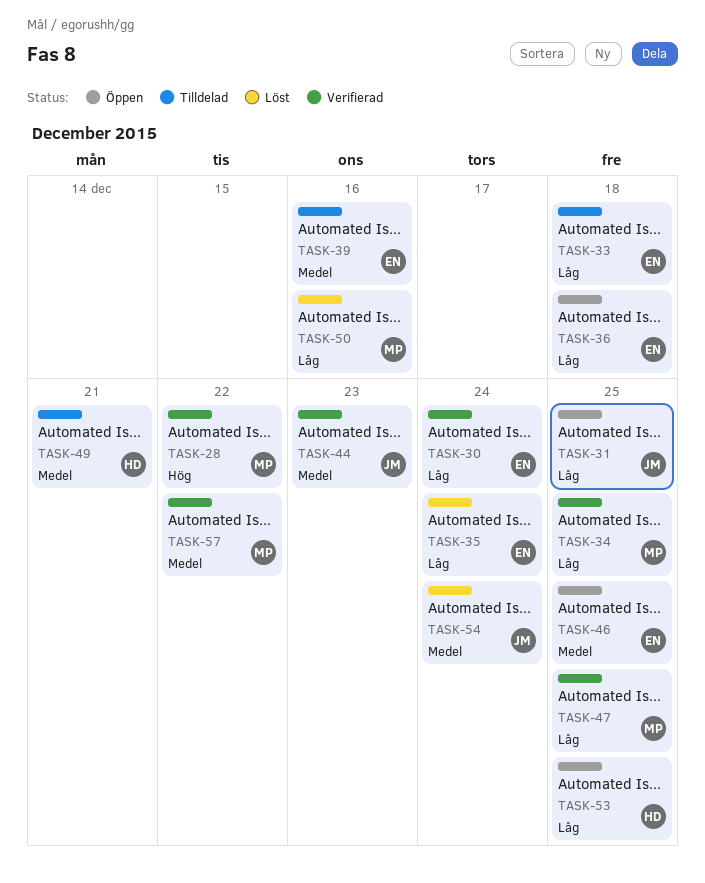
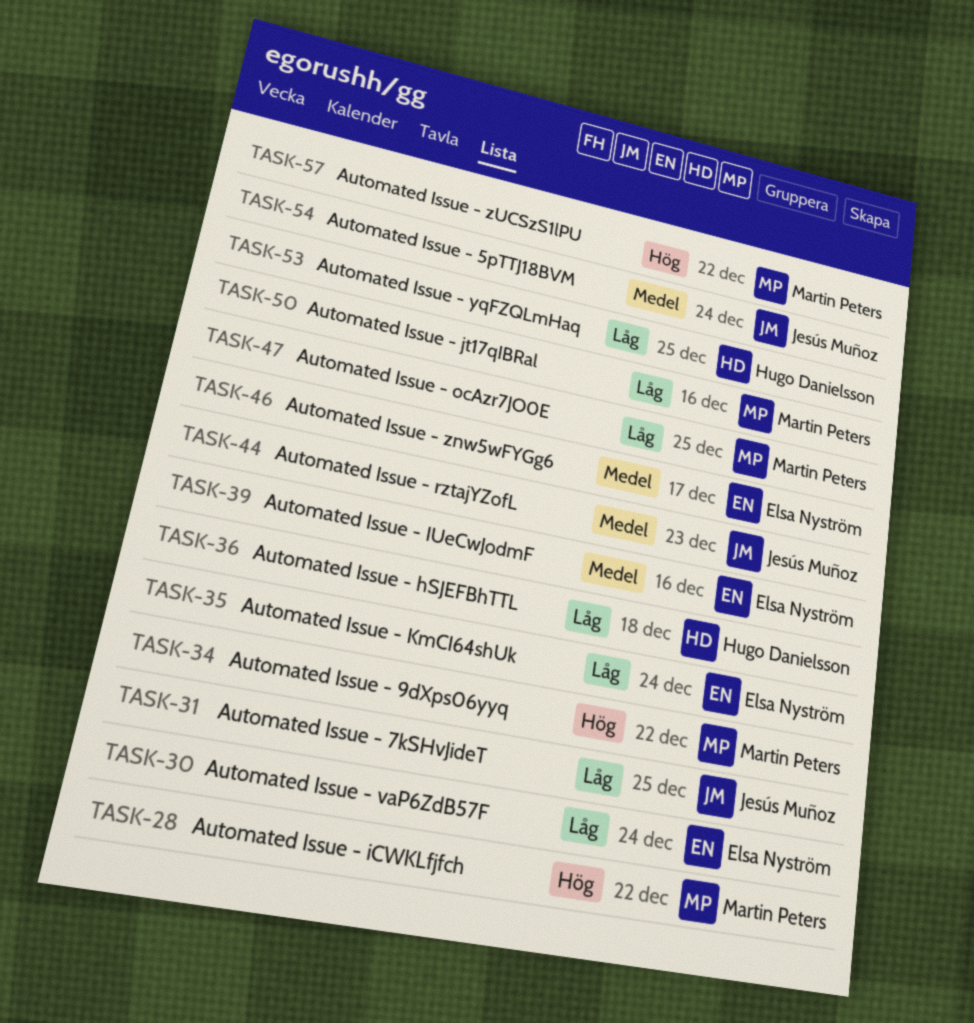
TASK-33: present -> none
TASK-34, priority: Låg -> Hög
TASK-34, due: Dec 25 -> Dec 22
TASK-36, owner: Elsa Nyström -> Hugo Danielsson
TASK-46, due: Dec 25 -> Dec 17
TASK-49: present -> none
TASK-57, priority: Medel -> Hög

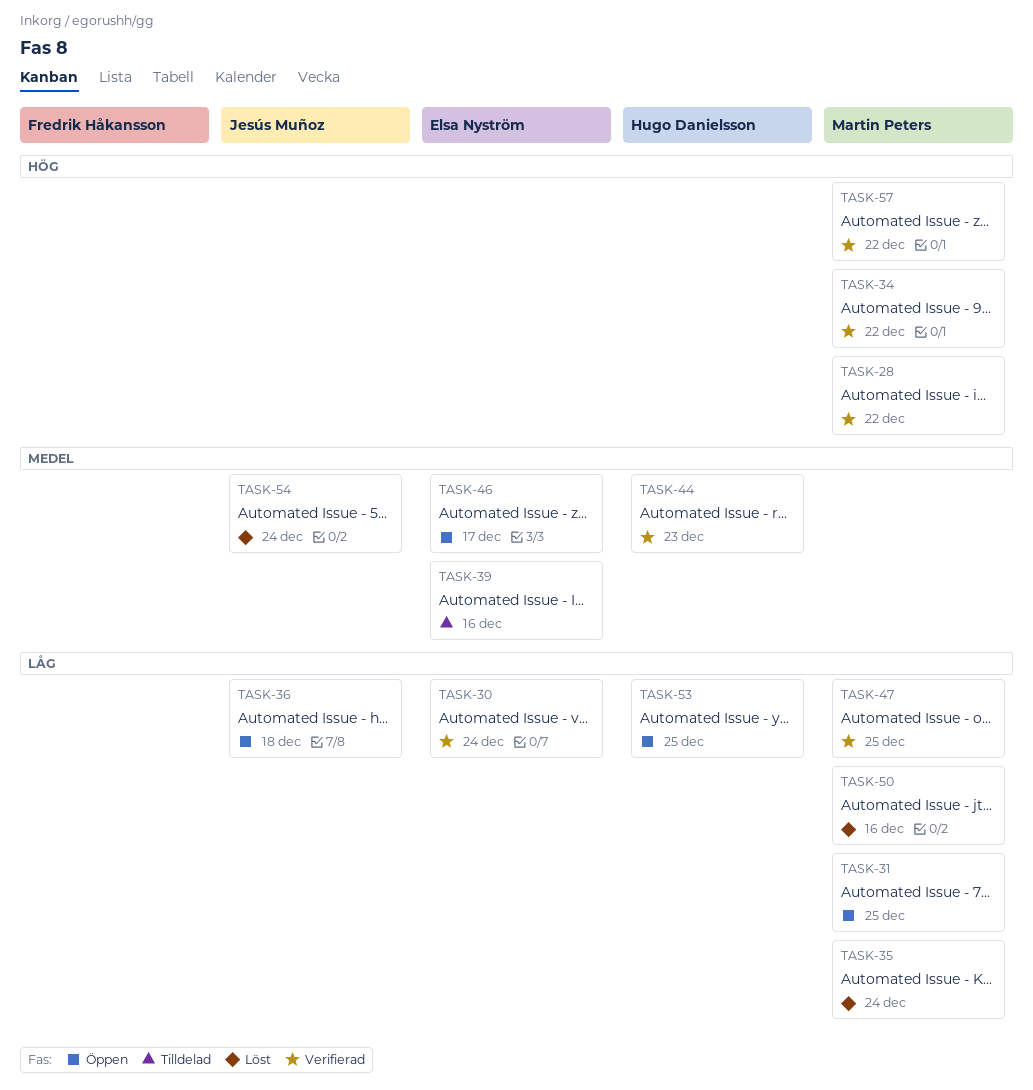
TASK-31, owner: Jesús Muñoz -> Martin Peters
TASK-35, owner: Elsa Nyström -> Martin Peters
TASK-36, owner: Hugo Danielsson -> Jesús Muñoz
TASK-44, owner: Jesús Muñoz -> Hugo Danielsson

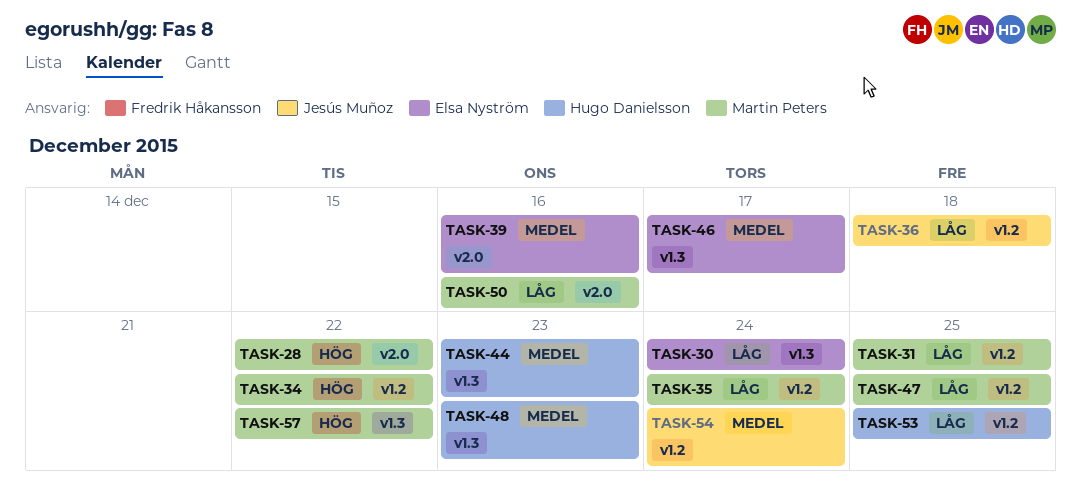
TASK-48: none -> present

